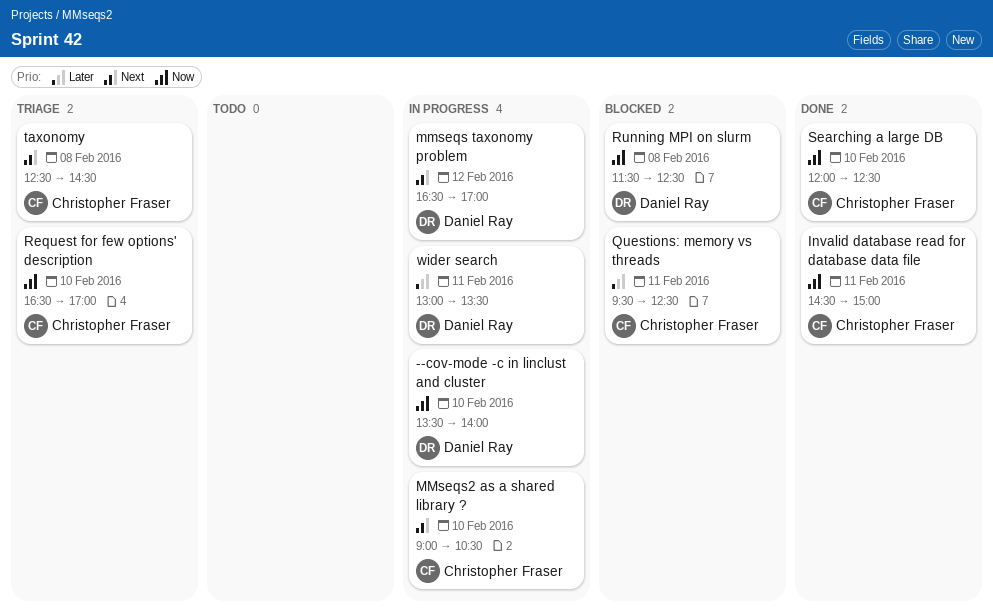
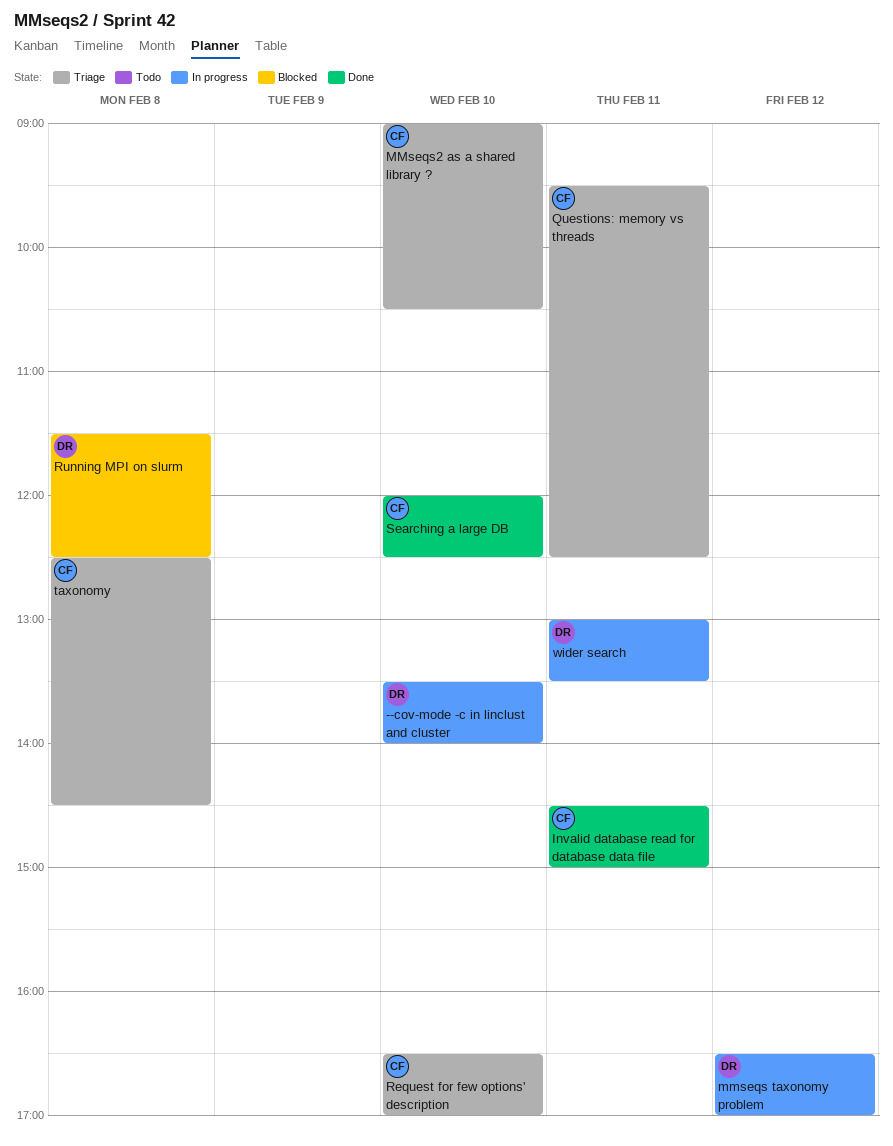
MMseqs2 as a shared library ?, status: In progress -> Triage
Questions: memory vs threads, status: Blocked -> Triage

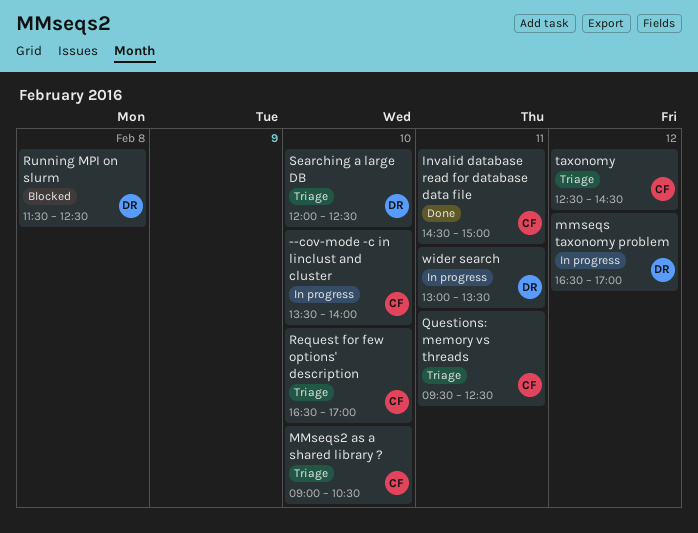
--cov-mode -c in linclust and cluster, owner: DR -> CF
Searching a large DB, status: Done -> Triage
Searching a large DB, owner: CF -> DR
taxonomy, day: Feb 8 -> Feb 12

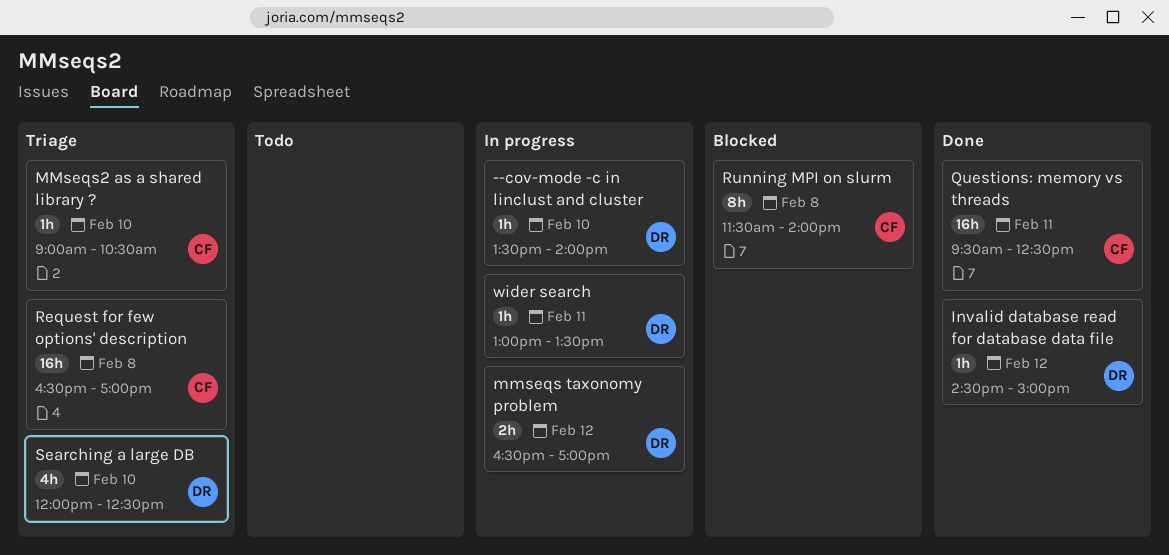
--cov-mode -c in linclust and cluster, owner: CF -> DR
Invalid database read for database data file, owner: CF -> DR
Invalid database read for database data file, day: Feb 11 -> Feb 12
Questions: memory vs threads, status: Triage -> Done
Request for few options' description, day: Feb 10 -> Feb 8
Running MPI on slurm, owner: DR -> CF
Running MPI on slurm, ends: 12:30 -> 14:00
taxonomy: present -> none

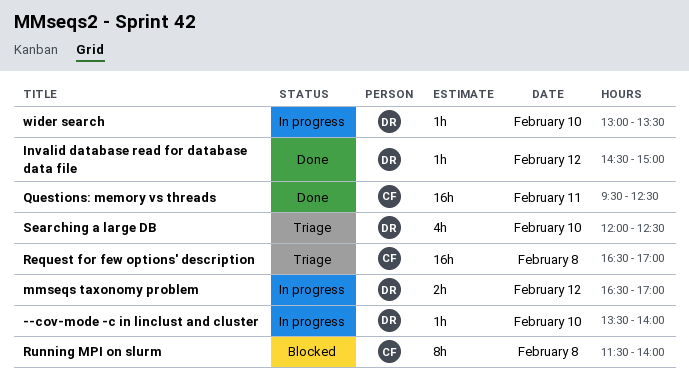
MMseqs2 as a shared library ?: present -> none
wider search, day: Feb 11 -> Feb 10

